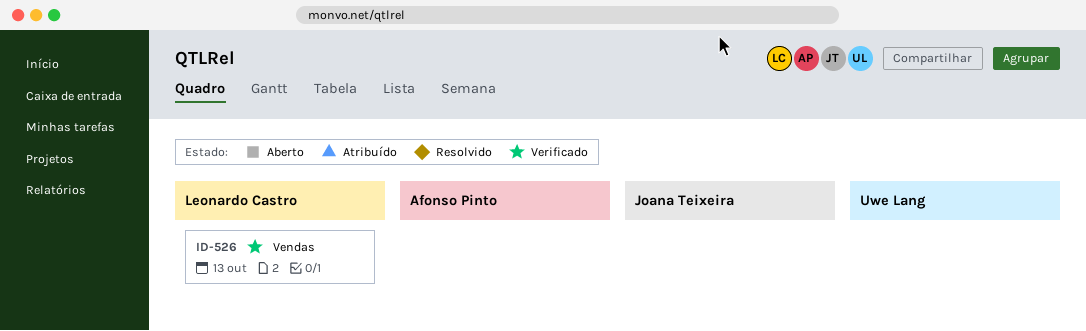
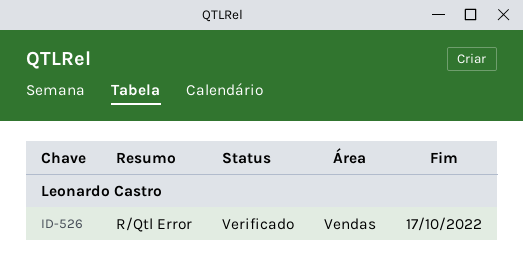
ID-526, due: Oct 13 -> Oct 17

